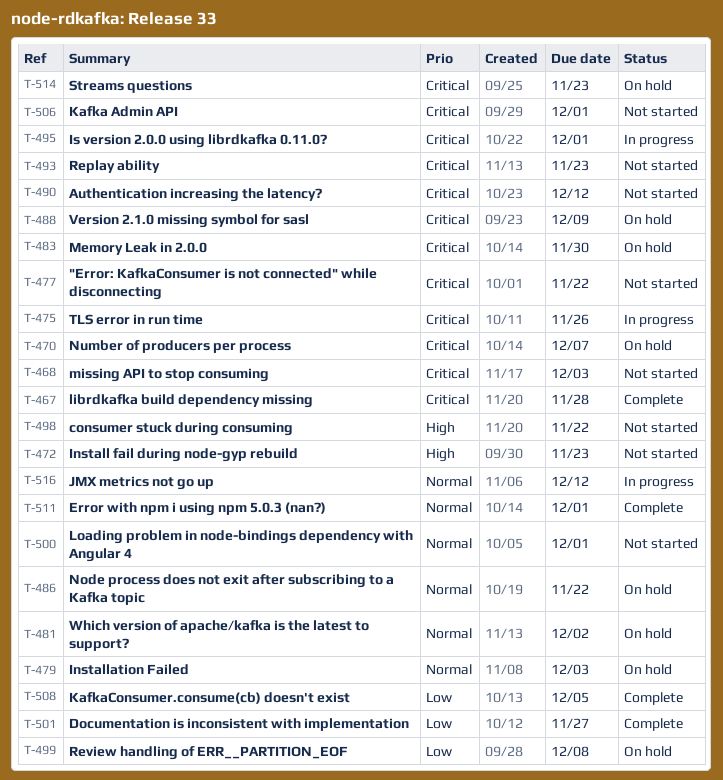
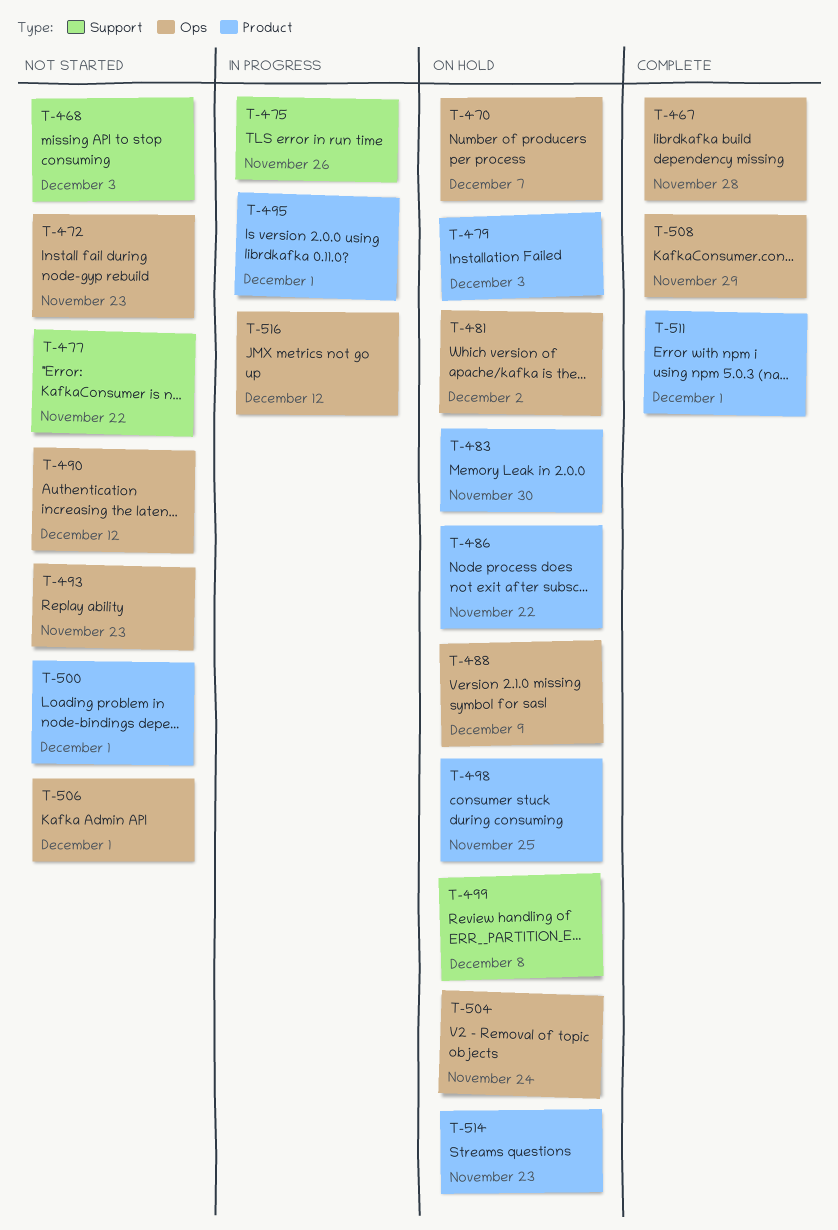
T-498, status: Not started -> On hold
T-498, due: Nov 22 -> Nov 25
T-501: present -> none
T-504: none -> present
T-508, due: Dec 5 -> Nov 29

